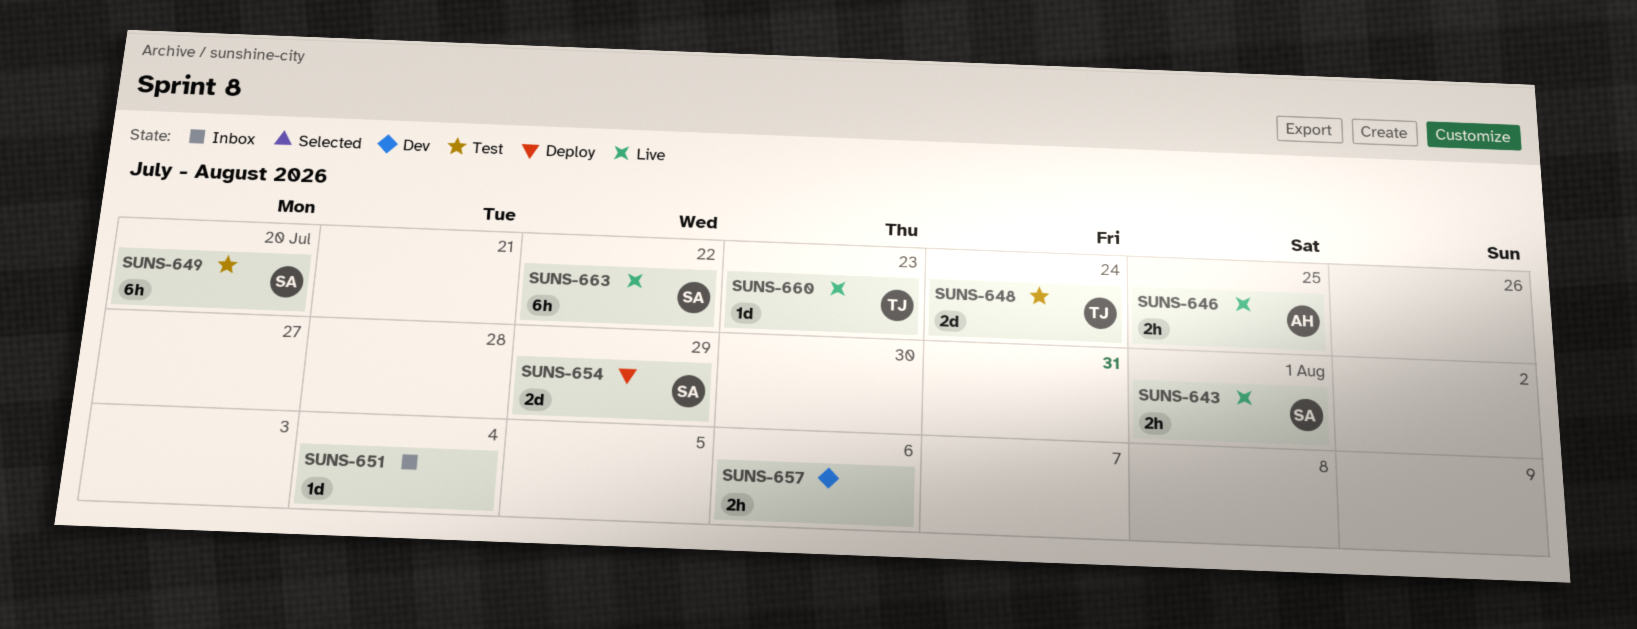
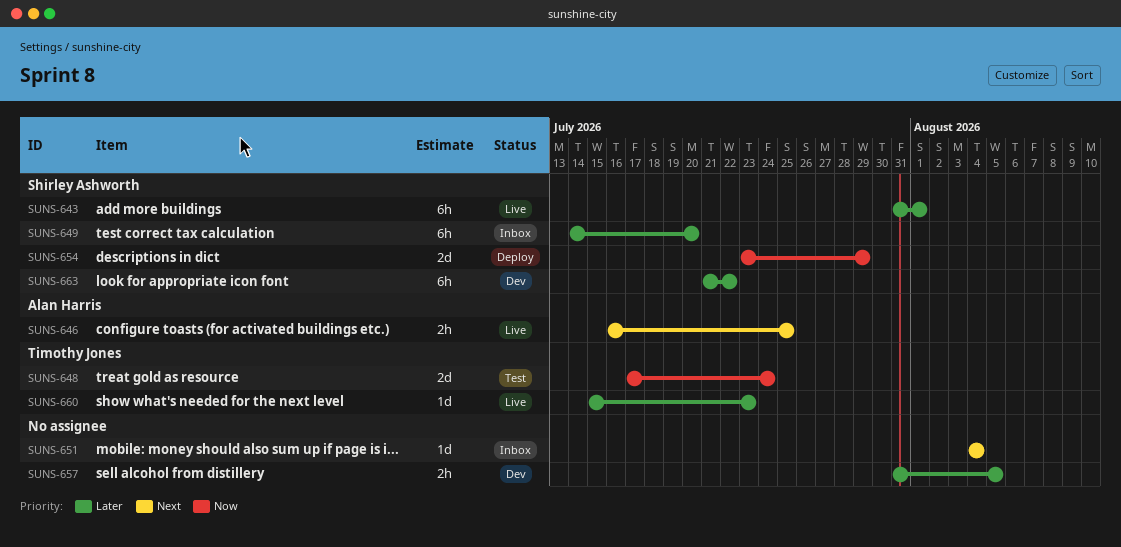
SUNS-643, estimate: 2h -> 6h
SUNS-649, status: Test -> Inbox
SUNS-657, due: Aug 6 -> Aug 5
SUNS-663, status: Live -> Dev

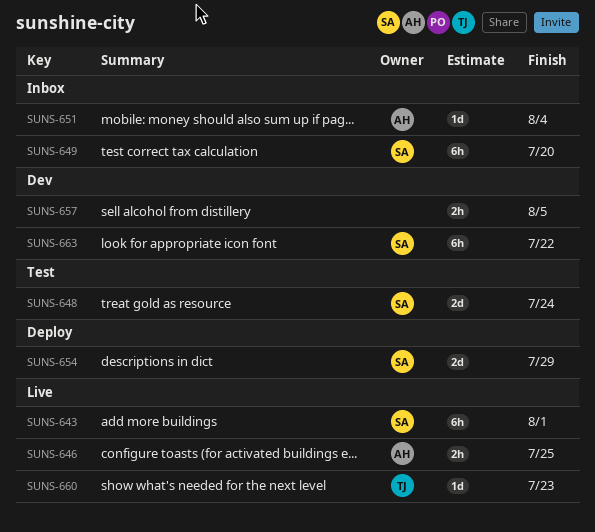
SUNS-648, owner: Timothy Jones -> Shirley Ashworth
SUNS-651, owner: none -> Alan Harris

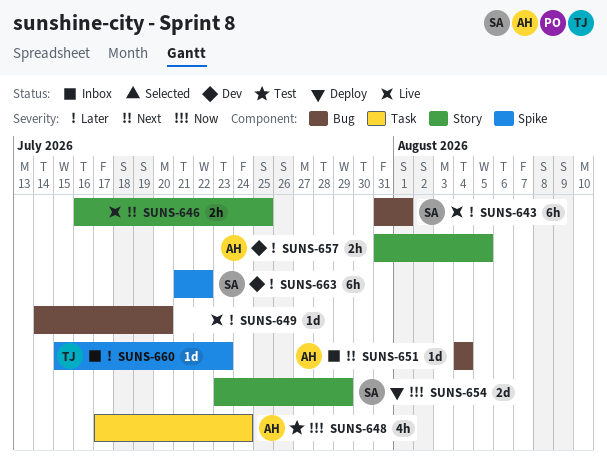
SUNS-646, owner: AH -> none
SUNS-648, owner: SA -> AH
SUNS-648, estimate: 2d -> 4h
SUNS-649, status: Inbox -> Live
SUNS-649, owner: SA -> none
SUNS-649, estimate: 6h -> 1d
SUNS-657, owner: none -> AH
SUNS-660, status: Live -> Inbox

